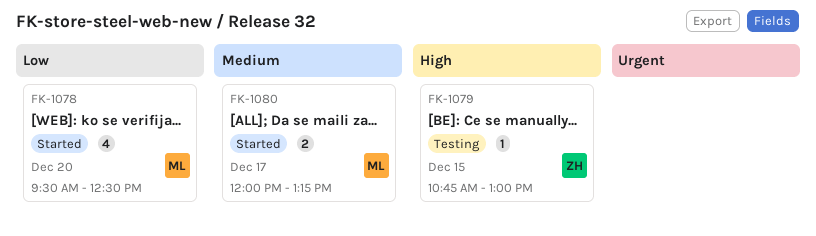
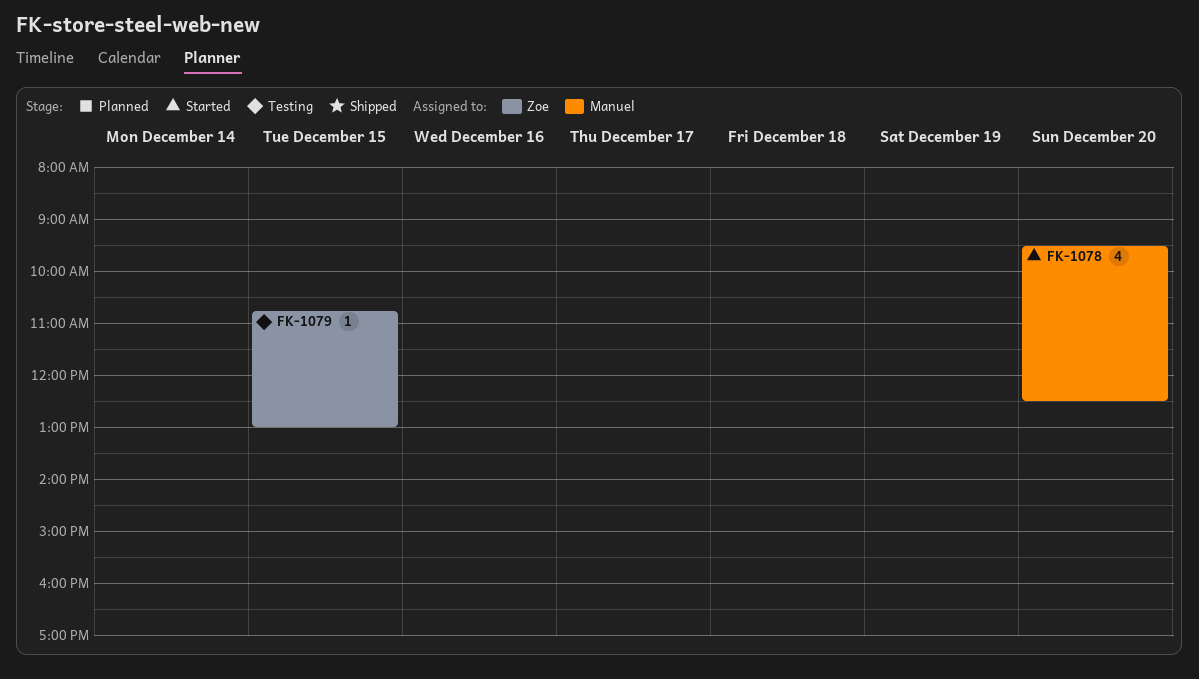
FK-1080: present -> none

